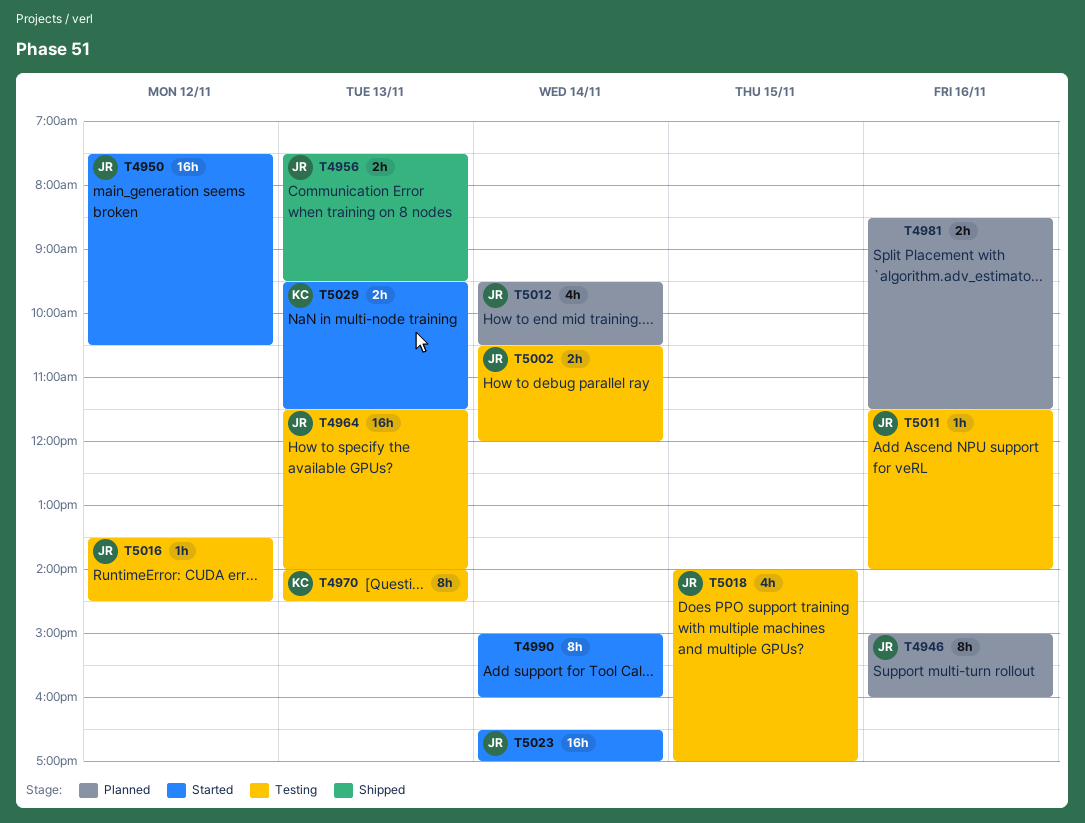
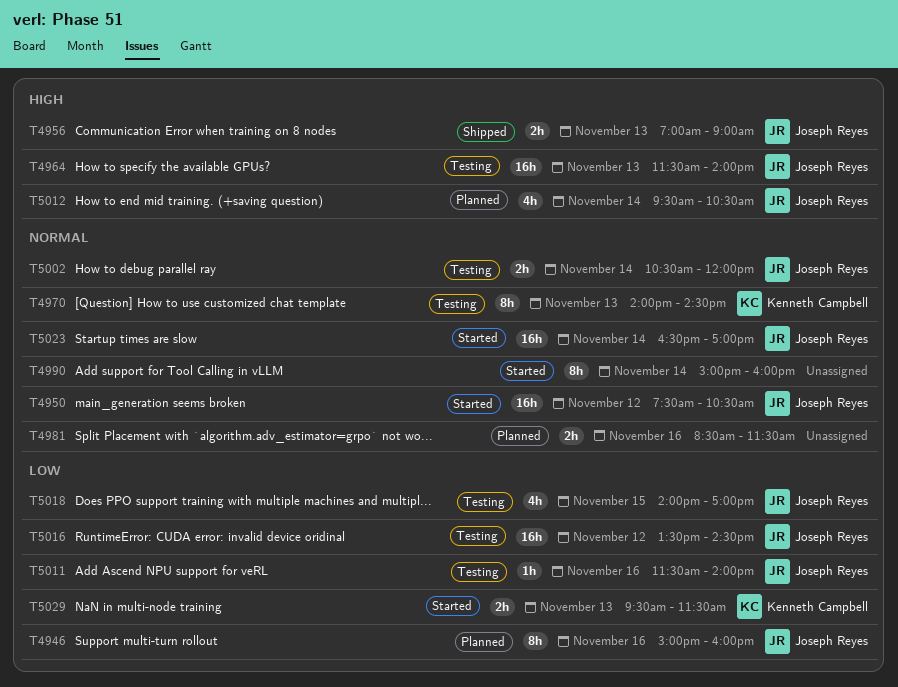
T4956, begins: 07:30 -> 07:00
T4956, ends: 09:30 -> 09:00
T5016, estimate: 1h -> 16h

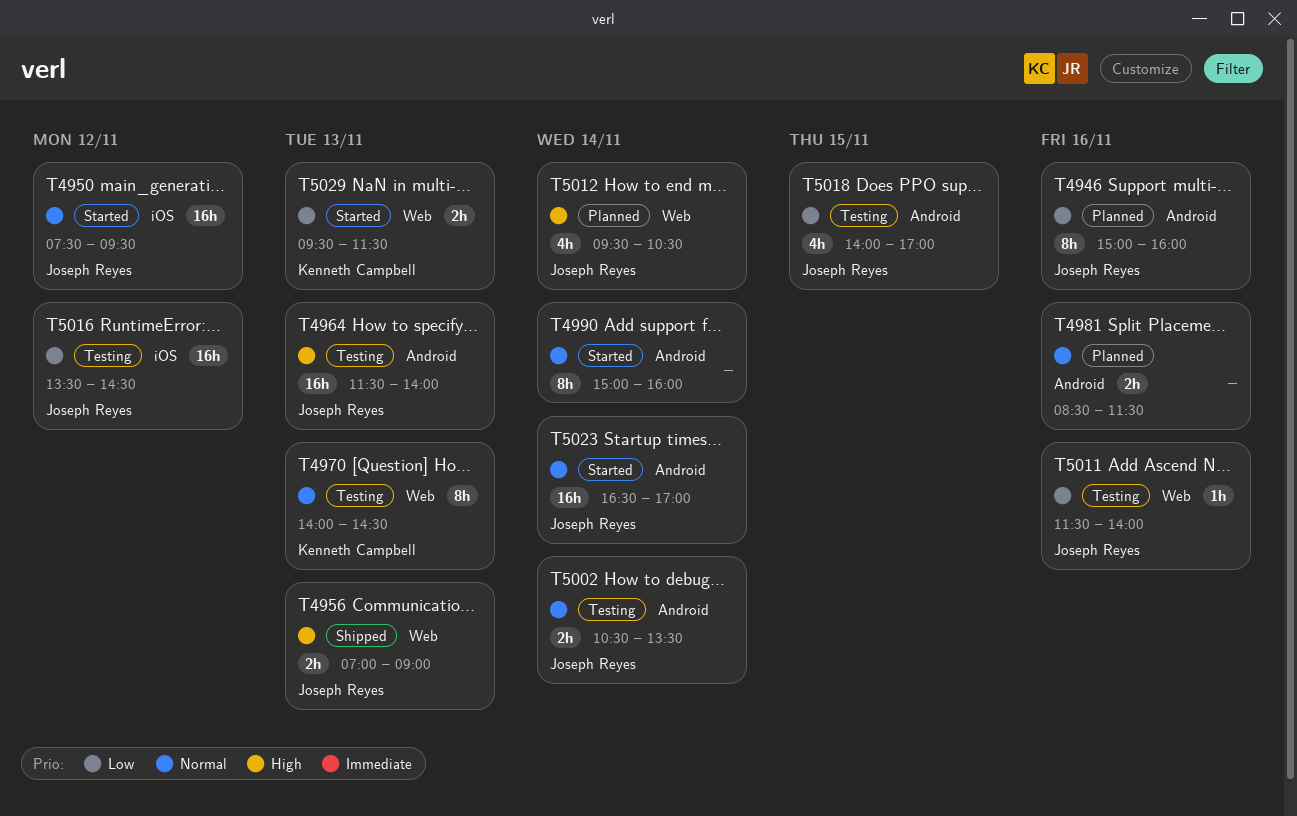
T4950, ends: 10:30 -> 09:30
T5002, ends: 12:00 -> 13:30

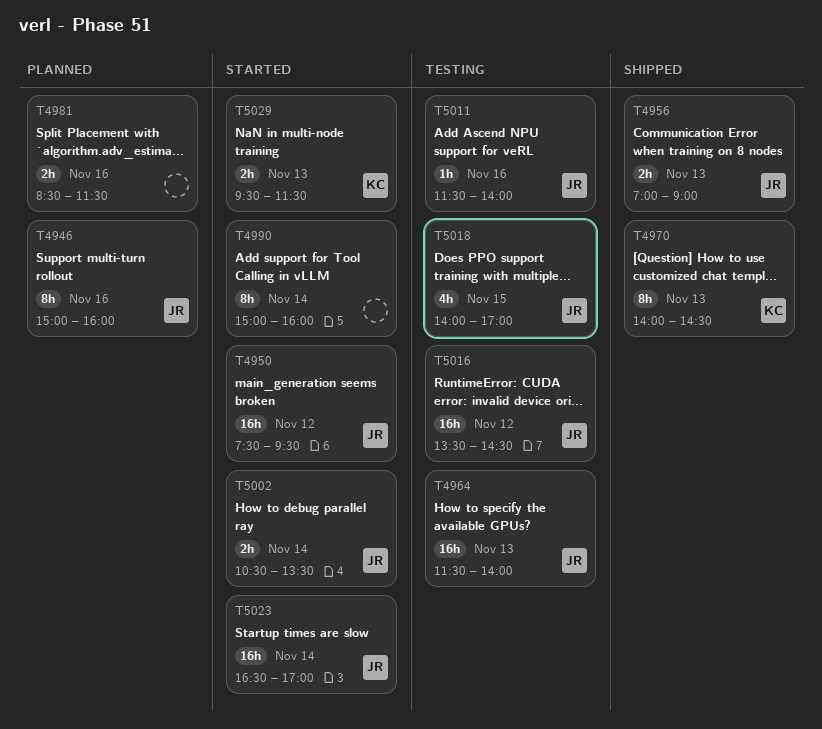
T4970, status: Testing -> Shipped
T5002, status: Testing -> Started
T5012: present -> none

